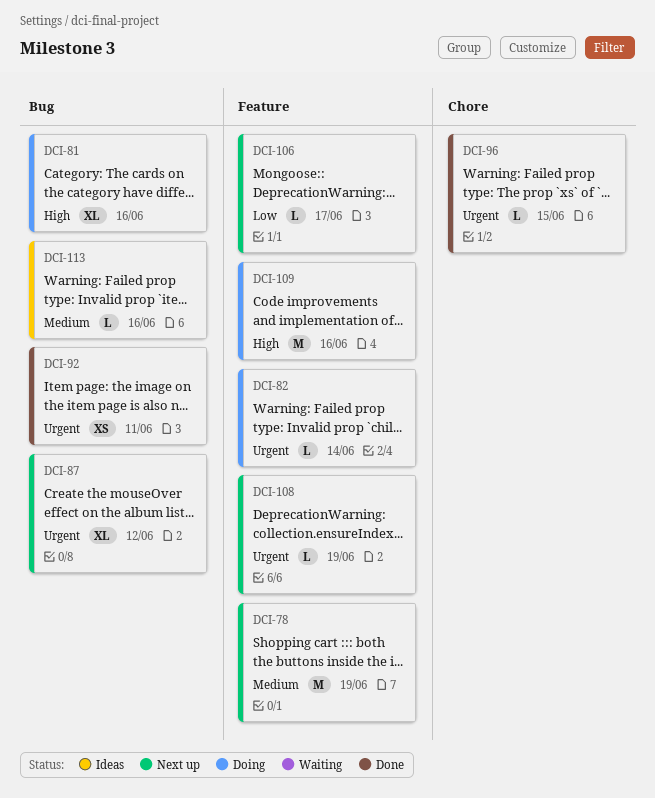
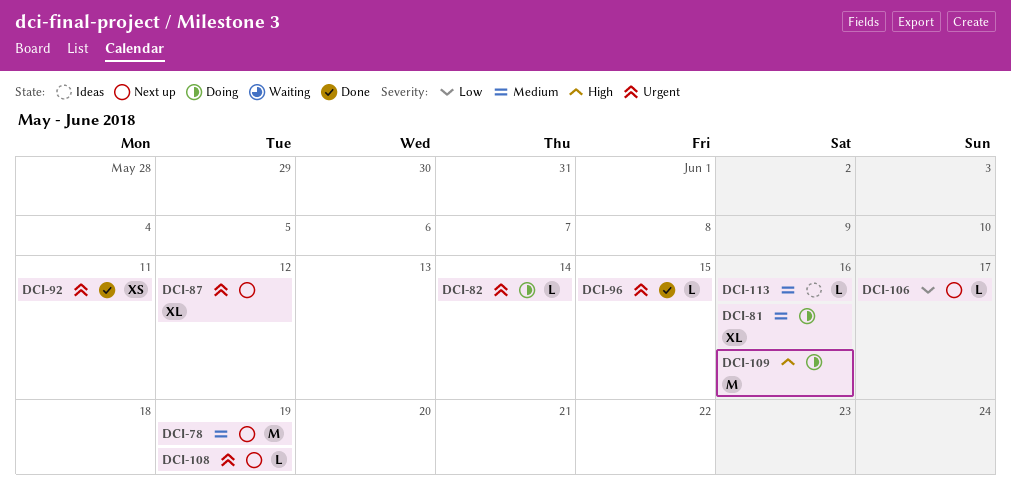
DCI-81, priority: High -> Medium

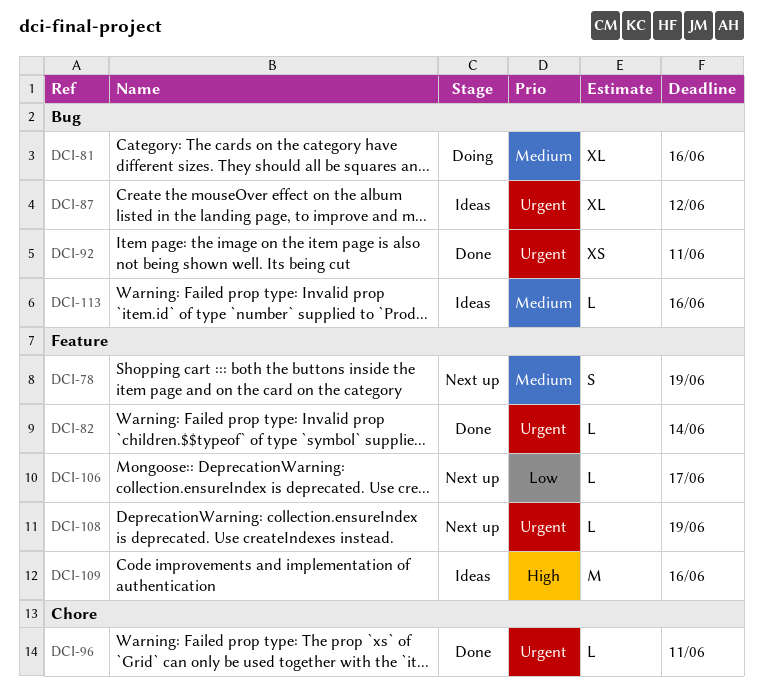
DCI-78, estimate: M -> S
DCI-82, status: Doing -> Done
DCI-87, status: Next up -> Ideas
DCI-96, due: Jun 15 -> Jun 11
DCI-109, status: Doing -> Ideas

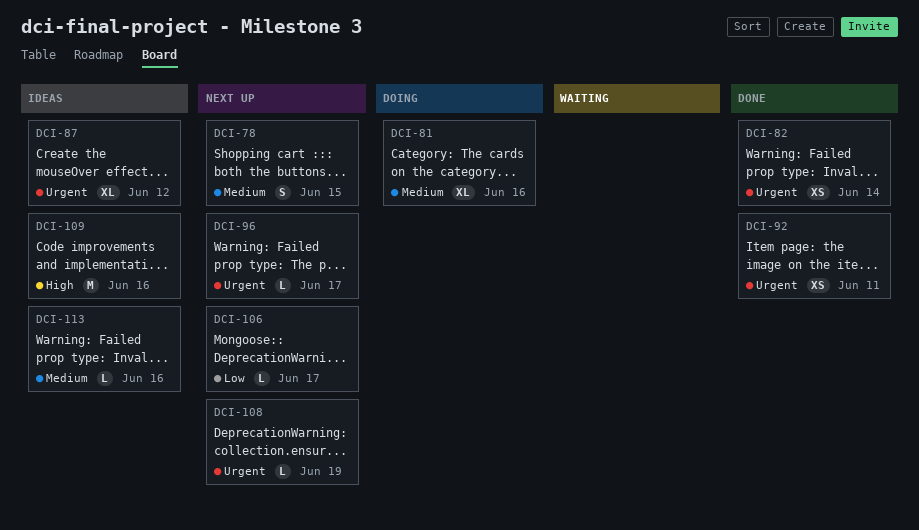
DCI-78, due: Jun 19 -> Jun 15
DCI-82, estimate: L -> XS
DCI-96, status: Done -> Next up
DCI-96, due: Jun 11 -> Jun 17

